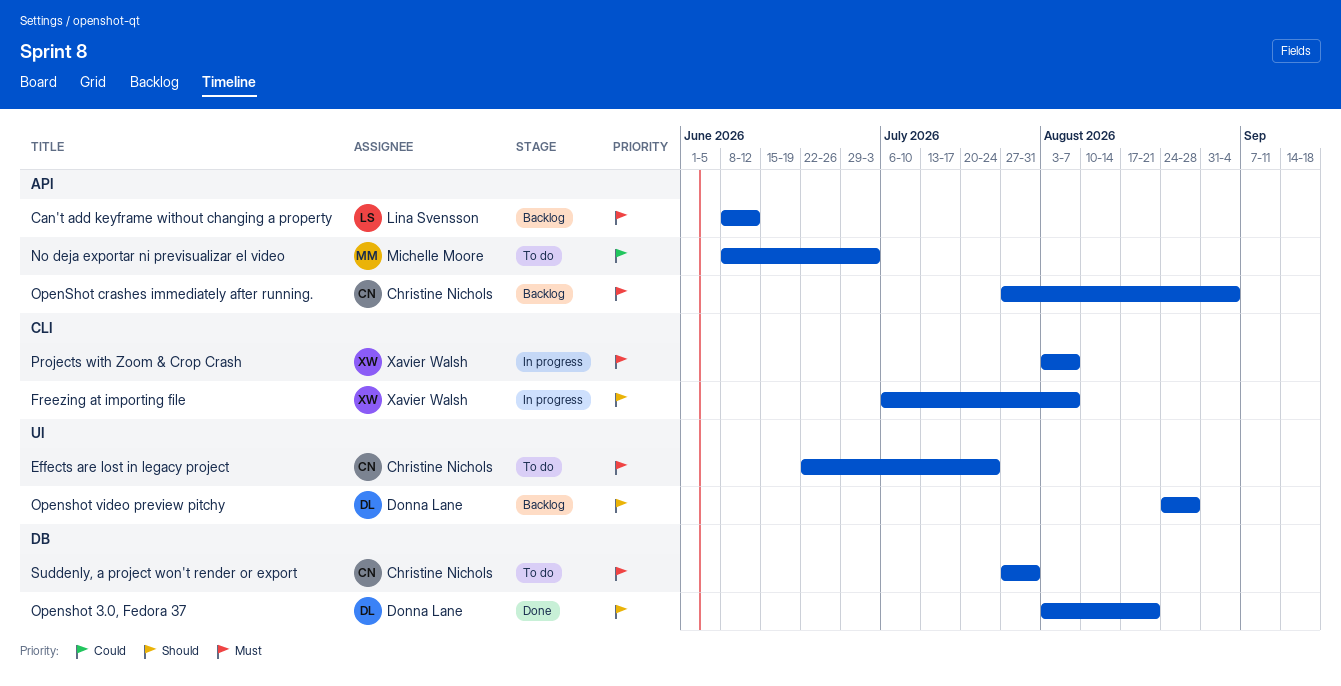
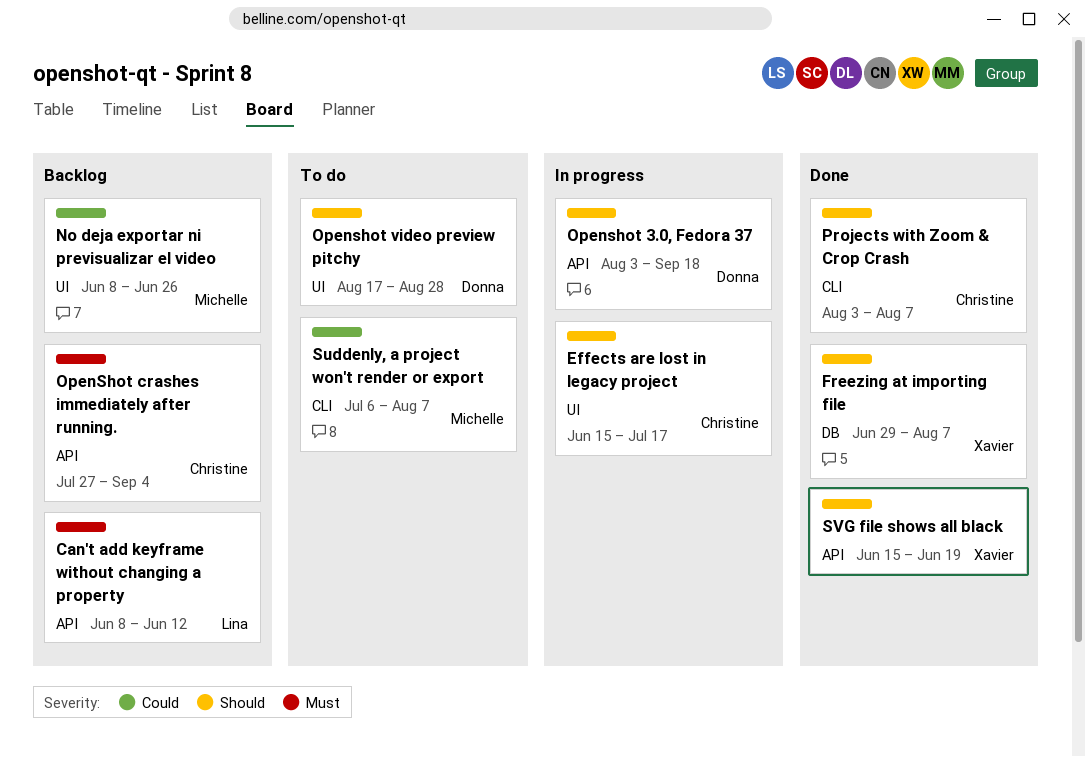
Effects are lost in legacy project, status: To do -> In progress
Effects are lost in legacy project, priority: Must -> Should
Effects are lost in legacy project, start: Jun 22 -> Jun 15
Effects are lost in legacy project, due: Jul 24 -> Jul 17
Freezing at importing file, status: In progress -> Done
Freezing at importing file, label: CLI -> DB
Freezing at importing file, start: Jul 6 -> Jun 29
No deja exportar ni previsualizar el video, status: To do -> Backlog
No deja exportar ni previsualizar el video, label: API -> UI
No deja exportar ni previsualizar el video, due: Jul 3 -> Jun 26
Openshot 3.0, Fedora 37, status: Done -> In progress
Openshot 3.0, Fedora 37, label: DB -> API
Openshot 3.0, Fedora 37, due: Aug 21 -> Sep 18
Openshot video preview pitchy, status: Backlog -> To do
Openshot video preview pitchy, start: Aug 24 -> Aug 17
Projects with Zoom & Crop Crash, status: In progress -> Done
Projects with Zoom & Crop Crash, owner: Xavier Walsh -> Christine Nichols
Projects with Zoom & Crop Crash, priority: Must -> Should
Suddenly, a project won't render or export, owner: Christine Nichols -> Michelle Moore
Suddenly, a project won't render or export, priority: Must -> Could
Suddenly, a project won't render or export, label: DB -> CLI
Suddenly, a project won't render or export, start: Jul 27 -> Jul 6
Suddenly, a project won't render or export, due: Jul 31 -> Aug 7
SVG file shows all black: none -> present

